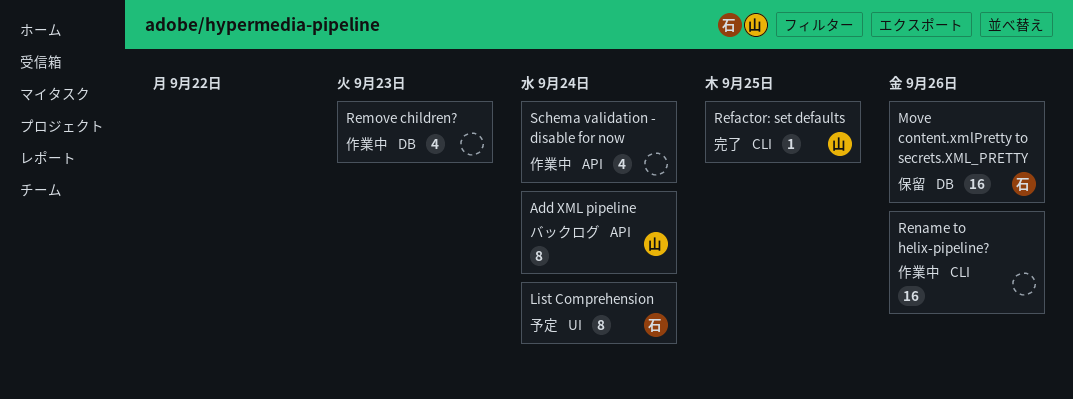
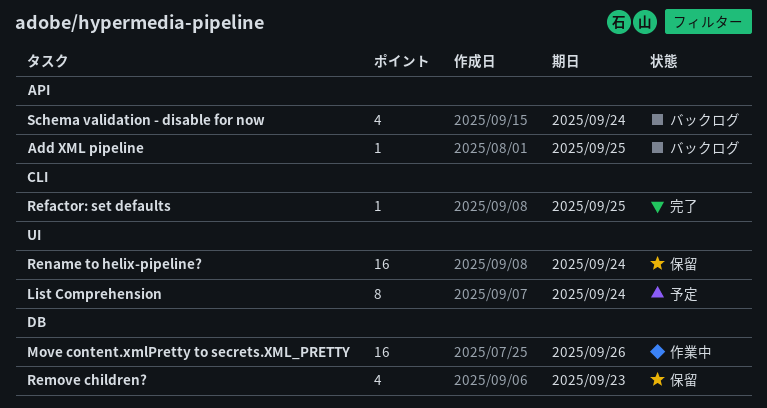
Add XML pipeline, estimate: 8 -> 1
Add XML pipeline, due: Sep 24 -> Sep 25
Move content.xmlPretty to secrets.XML_PRETTY, status: 保留 -> 作業中
Remove children?, status: 作業中 -> 保留
Rename to helix-pipeline?, status: 作業中 -> 保留
Rename to helix-pipeline?, label: CLI -> UI
Rename to helix-pipeline?, due: Sep 26 -> Sep 24
Schema validation - disable for now, status: 作業中 -> バックログ

